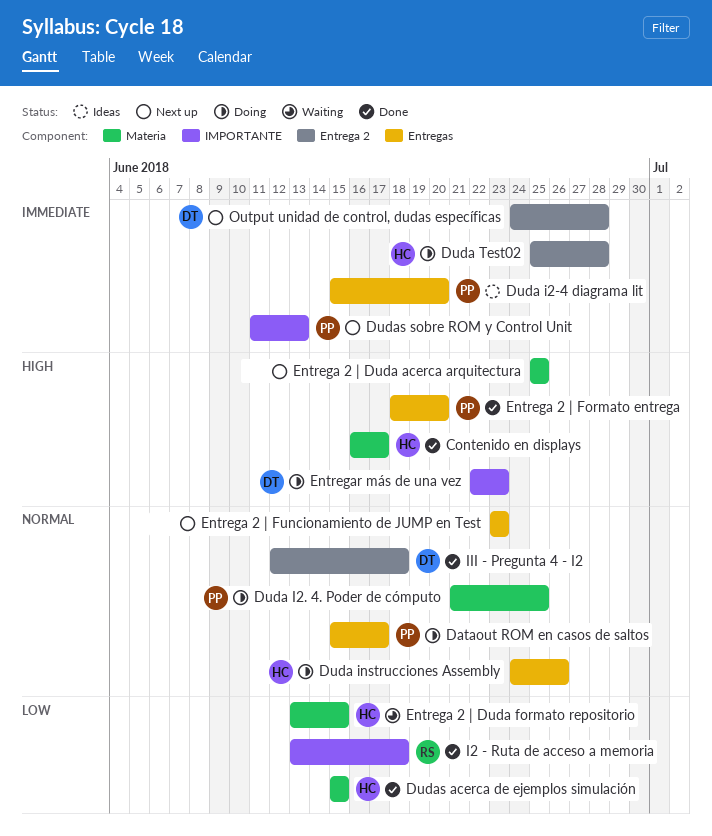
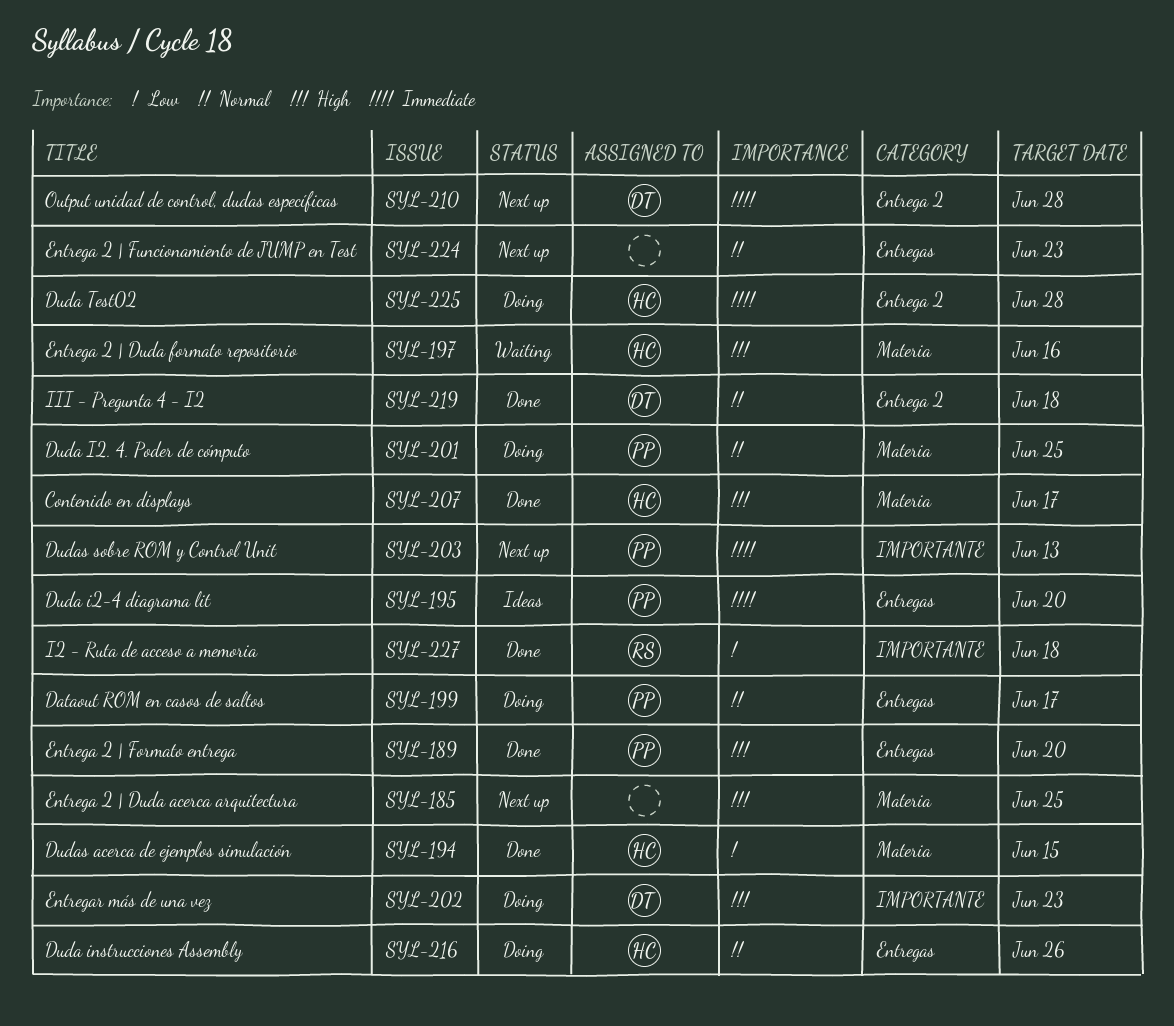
Entrega 2 | Duda formato repositorio, priority: Low -> High
Entrega 2 | Duda formato repositorio, due: Jun 15 -> Jun 16

